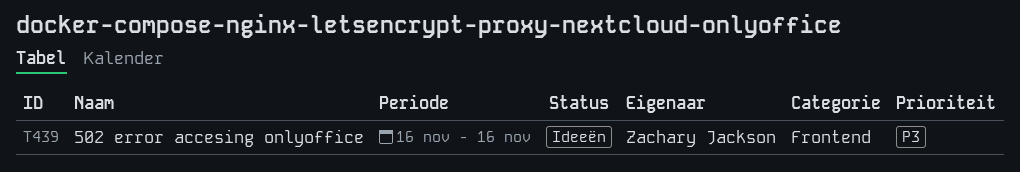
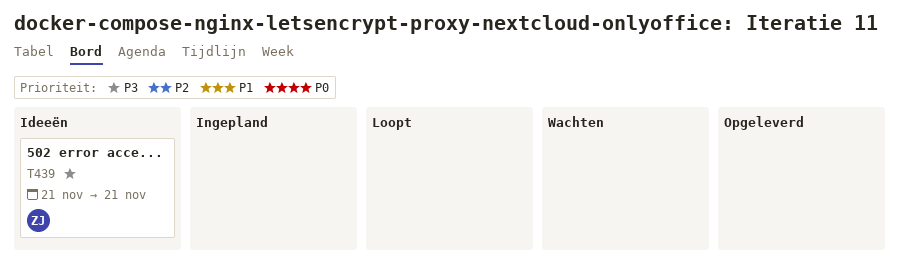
T439, start: Nov 16 -> Nov 21
T439, due: Nov 16 -> Nov 21

